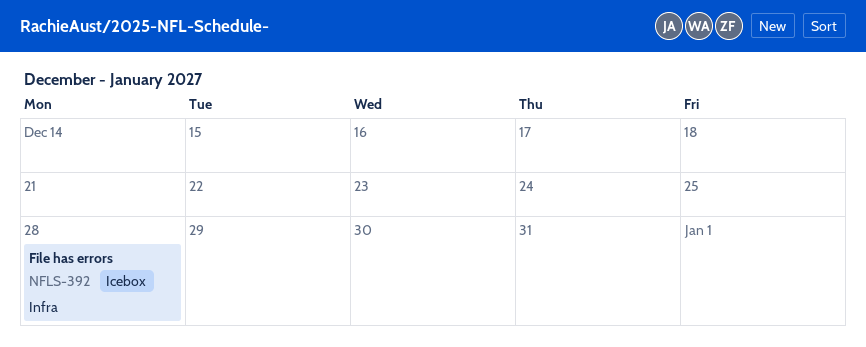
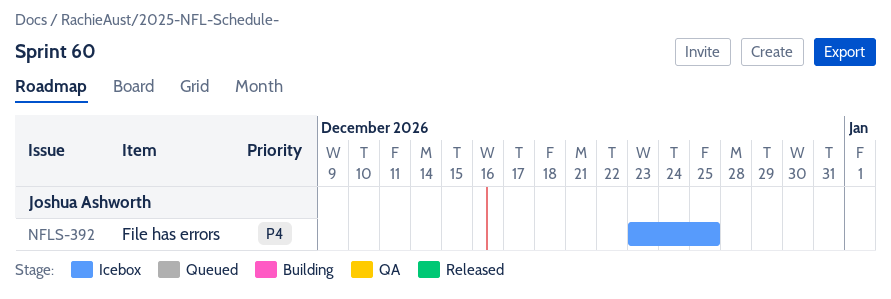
NFLS-392, due: Dec 28 -> Dec 25

